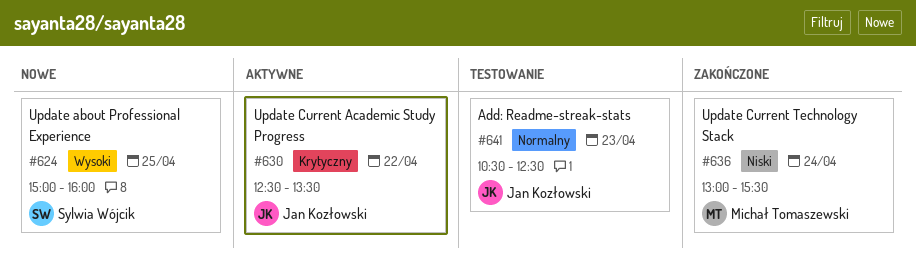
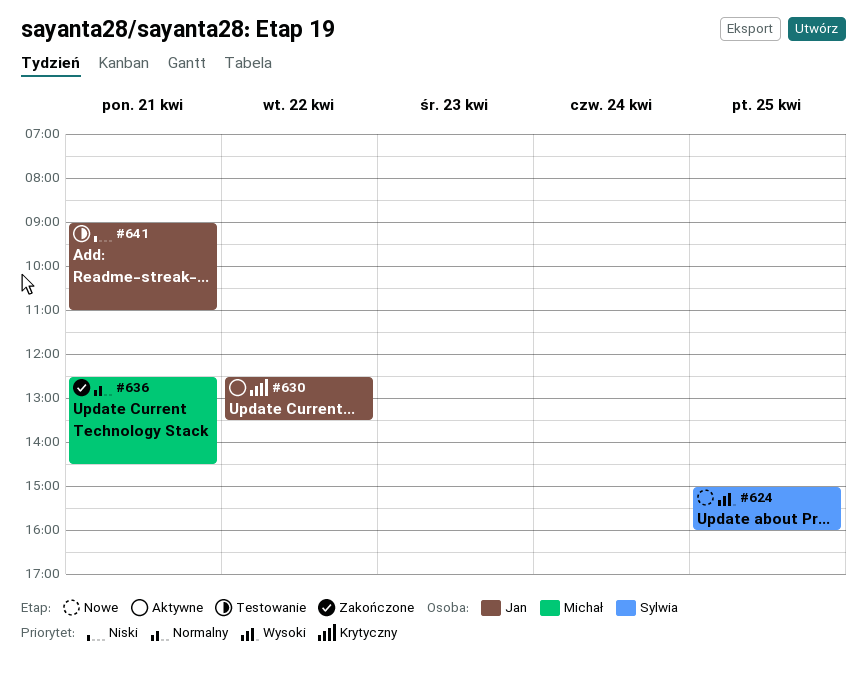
#636, priority: Niski -> Normalny
#636, day: Apr 24 -> Apr 21
#636, begins: 13:00 -> 12:30
#636, ends: 15:30 -> 14:30
#641, priority: Normalny -> Niski
#641, day: Apr 23 -> Apr 21
#641, begins: 10:30 -> 09:00
#641, ends: 12:30 -> 11:00

